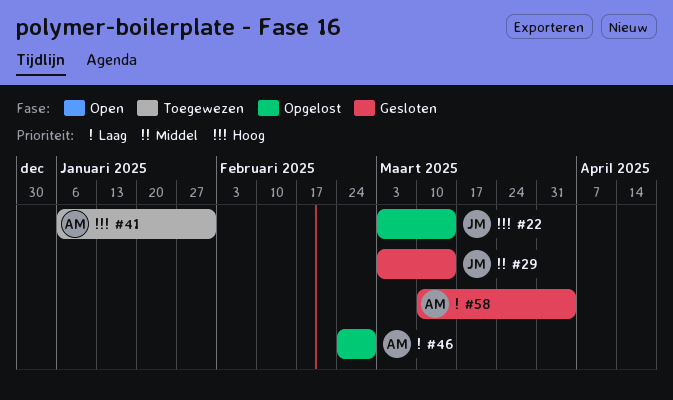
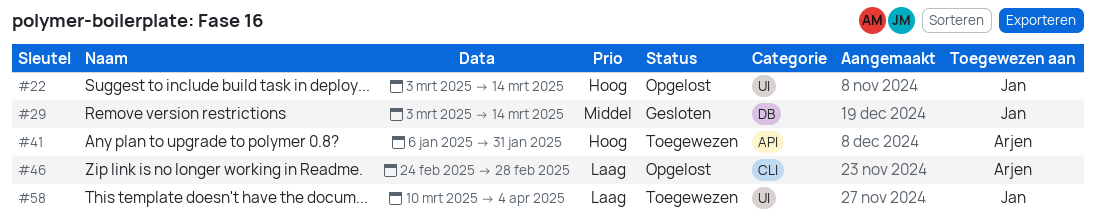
#58, status: Gesloten -> Toegewezen
#58, owner: Arjen -> Jan

